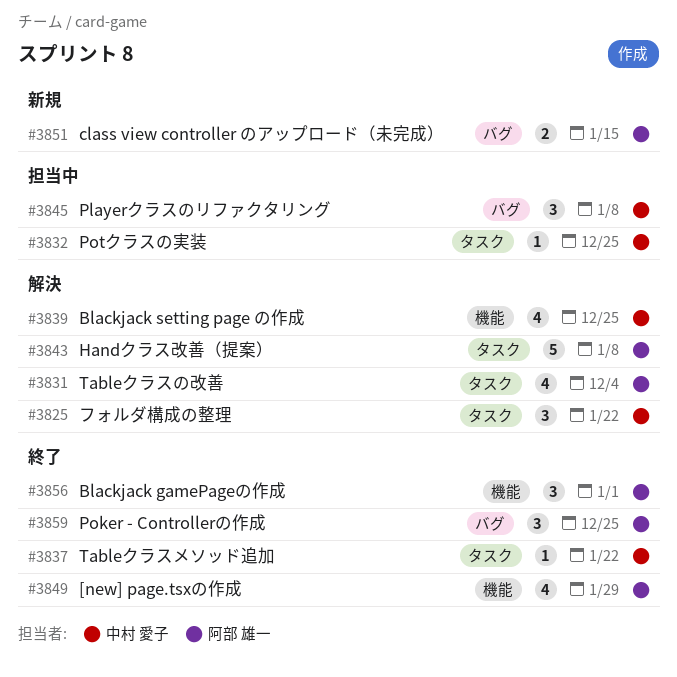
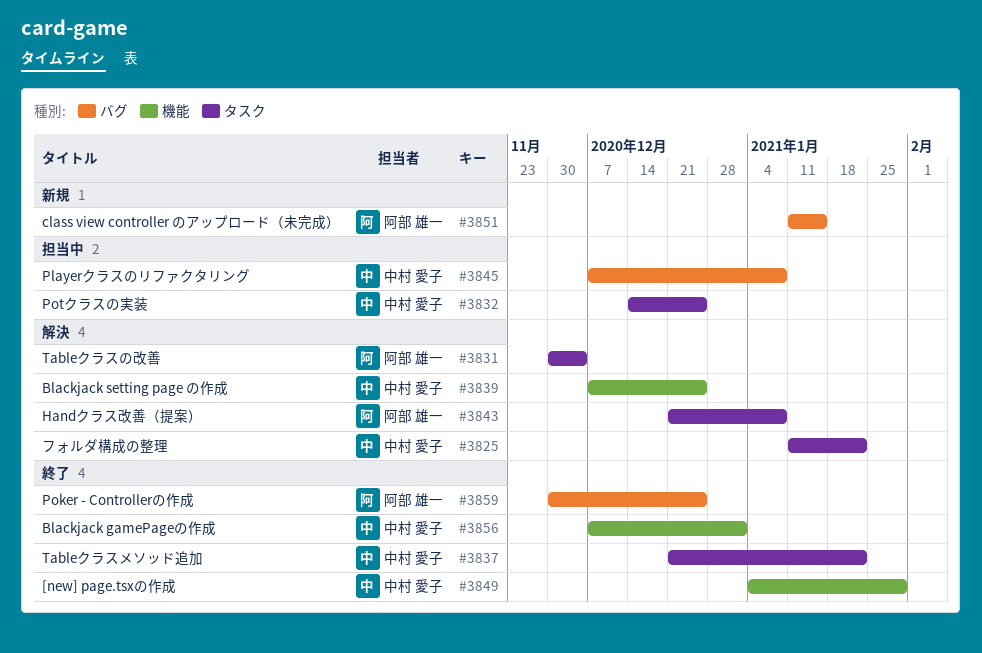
#3849, owner: 阿部 雄一 -> 中村 愛子
#3856, owner: 阿部 雄一 -> 中村 愛子

